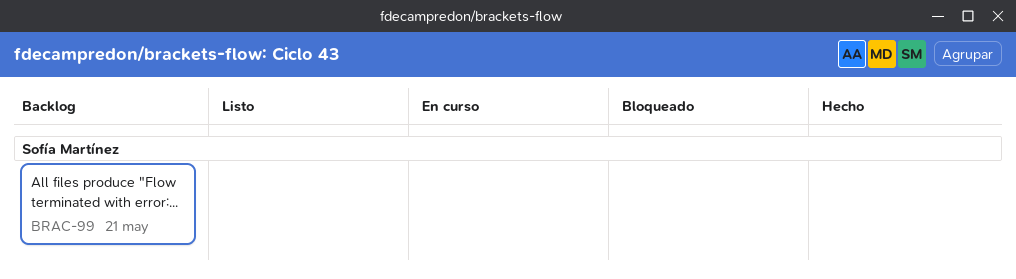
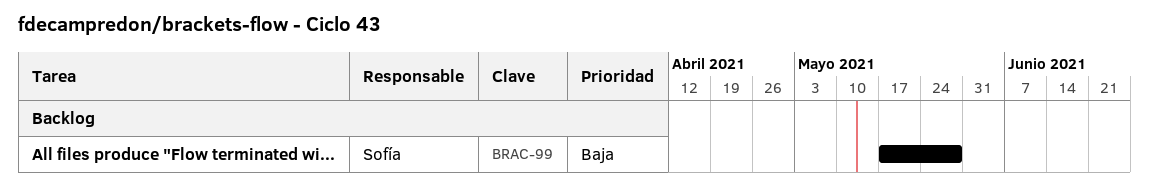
BRAC-99, due: May 21 -> May 28

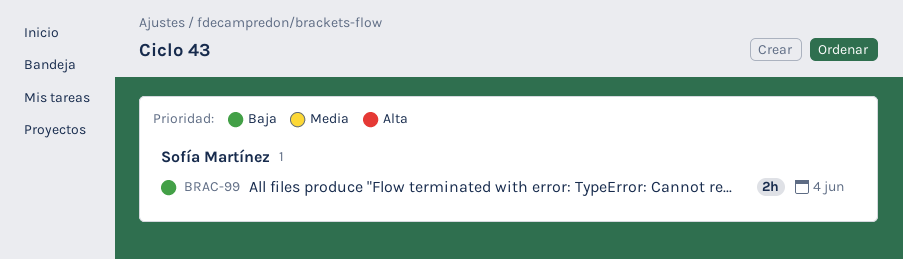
BRAC-99, due: May 28 -> Jun 4

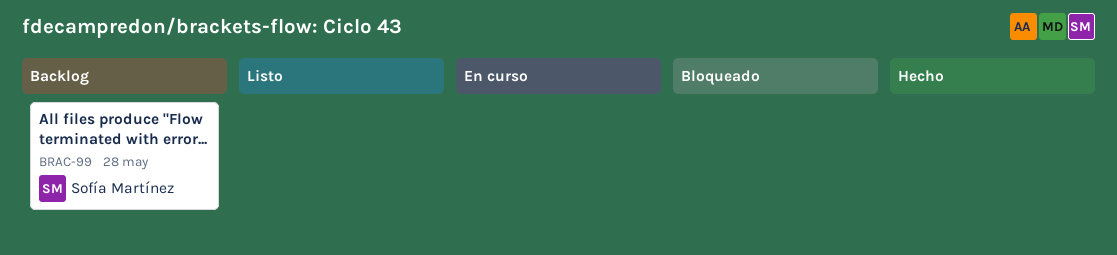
BRAC-99, due: Jun 4 -> May 28

